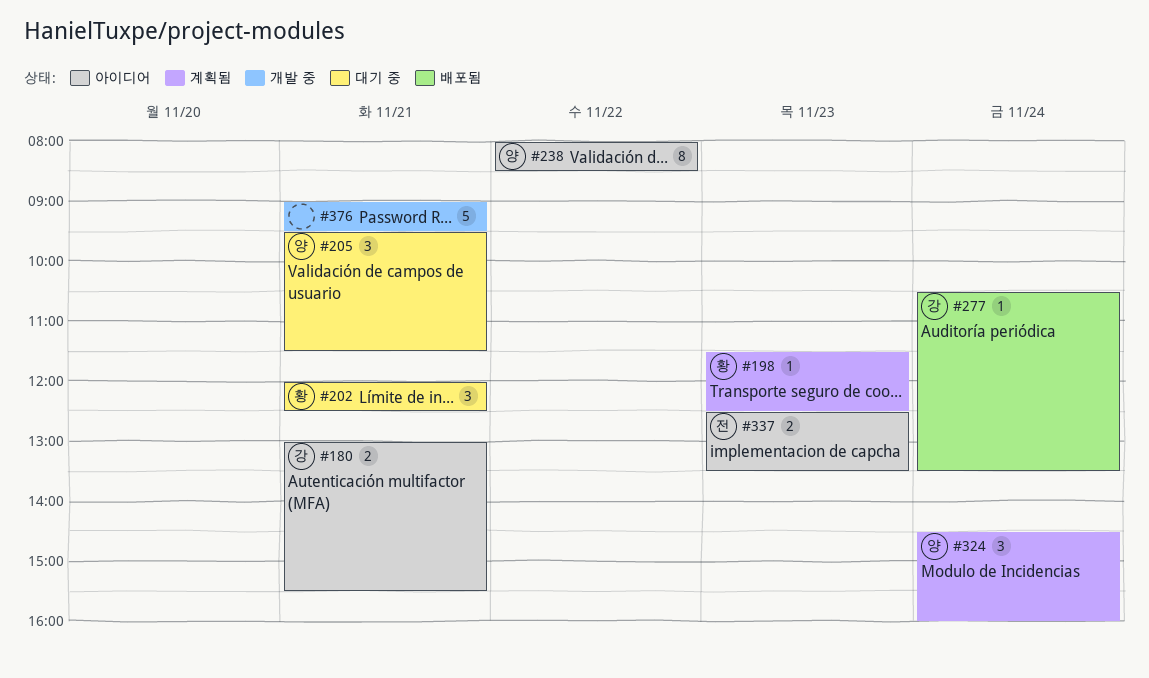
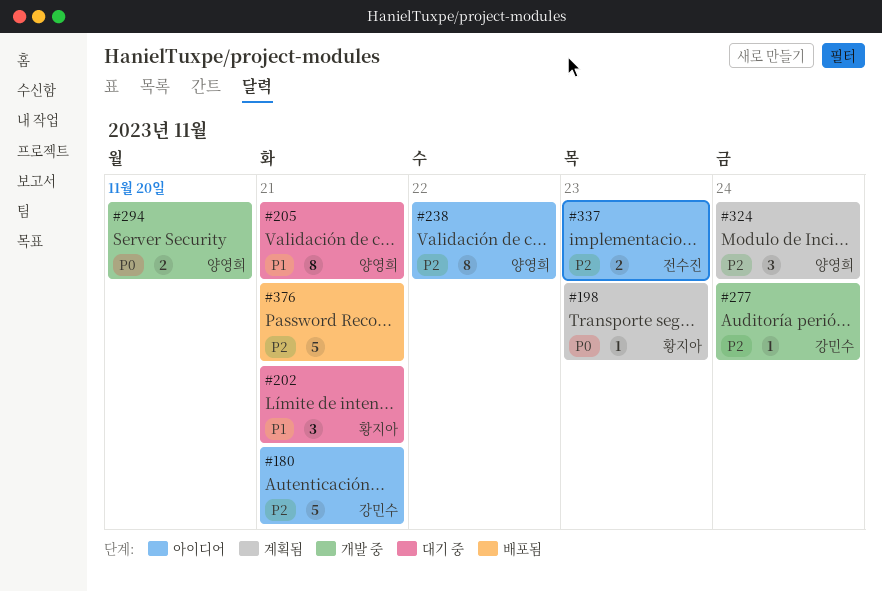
#180, estimate: 2 -> 5
#205, estimate: 3 -> 8
#277, status: 배포됨 -> 개발 중
#294: none -> present
#376, status: 개발 중 -> 배포됨

